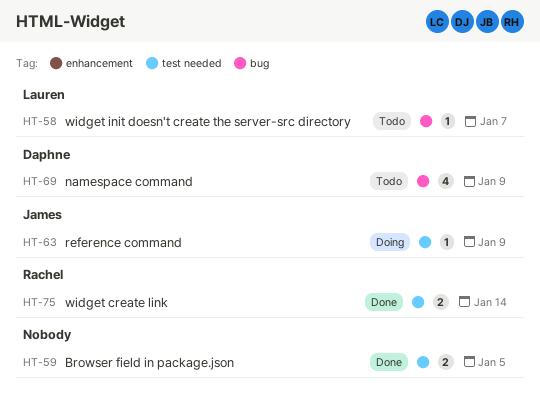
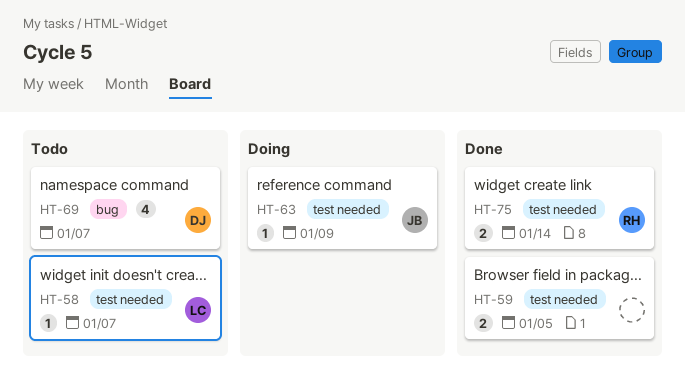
HT-58, label: bug -> test needed
HT-69, due: Jan 9 -> Jan 7

